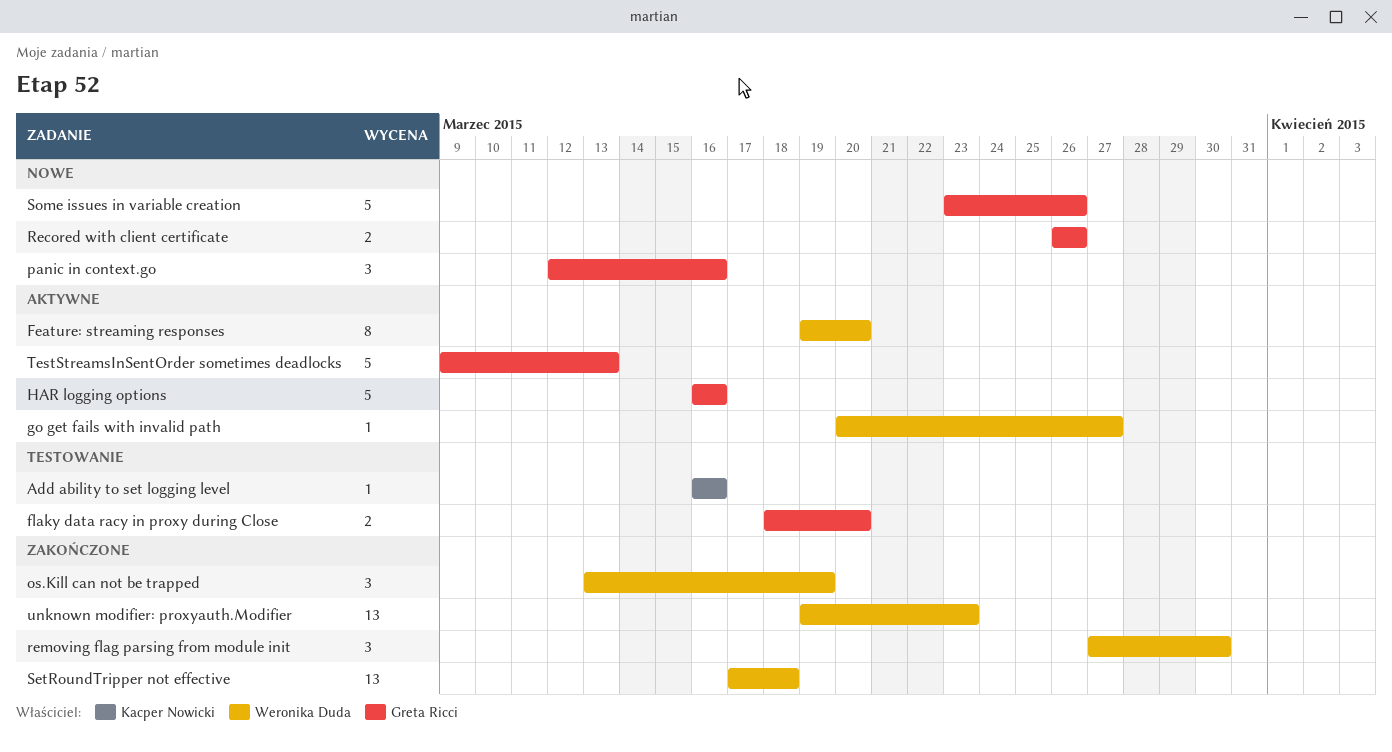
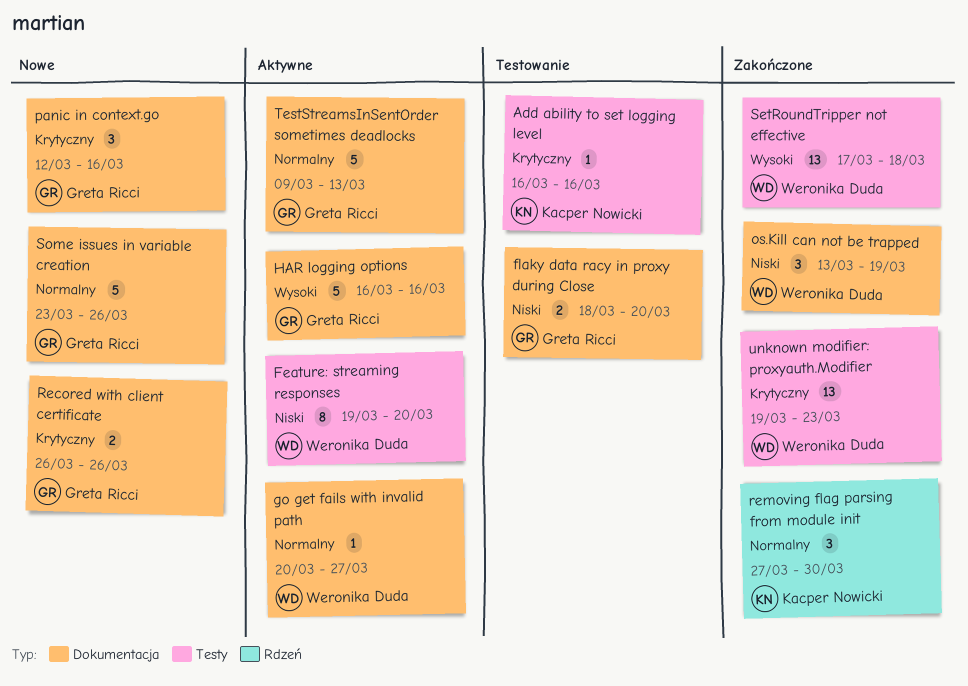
removing flag parsing from module init, owner: Weronika Duda -> Kacper Nowicki

